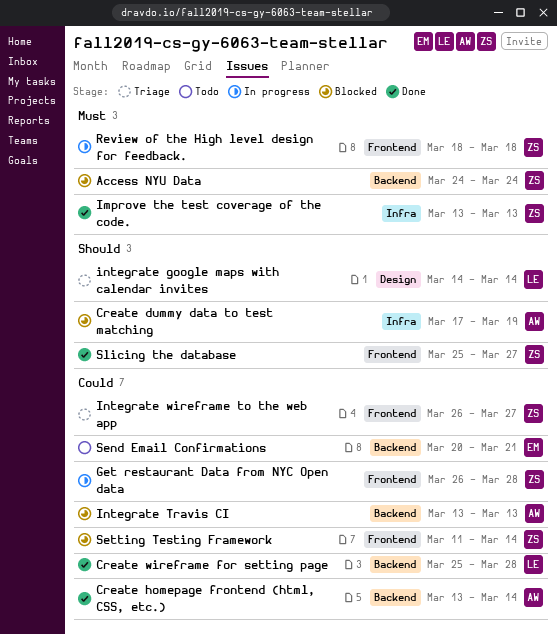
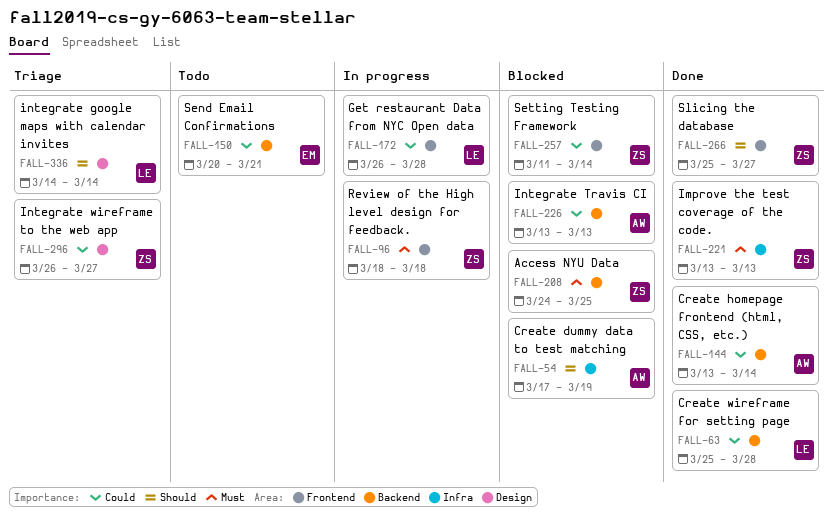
Access NYU Data, due: Mar 24 -> Mar 25
Get restaurant Data from NYC Open data, owner: ZS -> LE
Integrate wireframe to the web app, label: Frontend -> Design

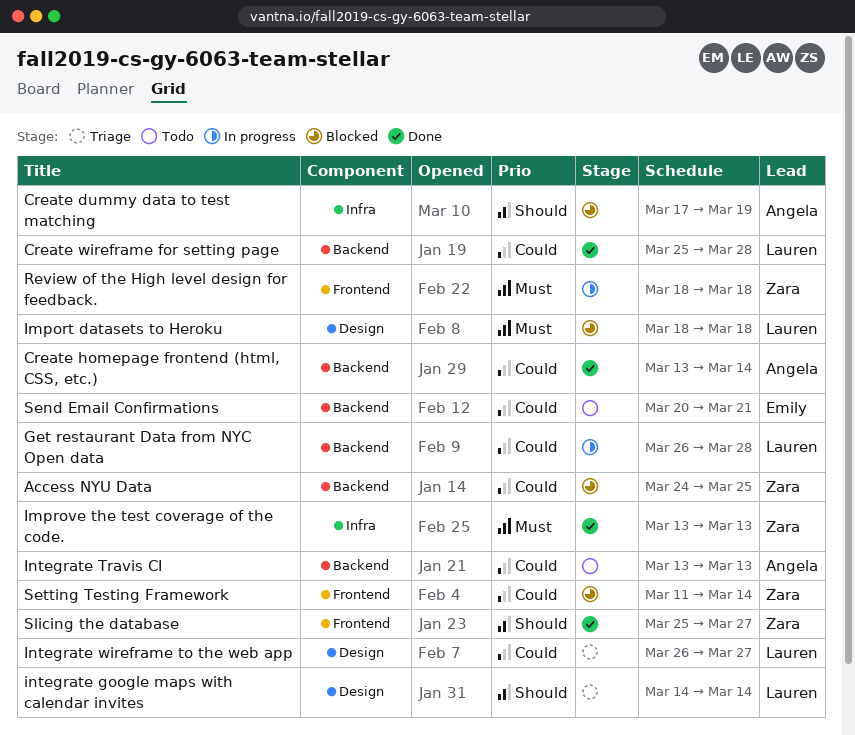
Access NYU Data, priority: Must -> Could
Get restaurant Data from NYC Open data, label: Frontend -> Backend
Import datasets to Heroku: none -> present
Integrate Travis CI, status: Blocked -> Todo
Integrate wireframe to the web app, owner: Zara -> Lauren

